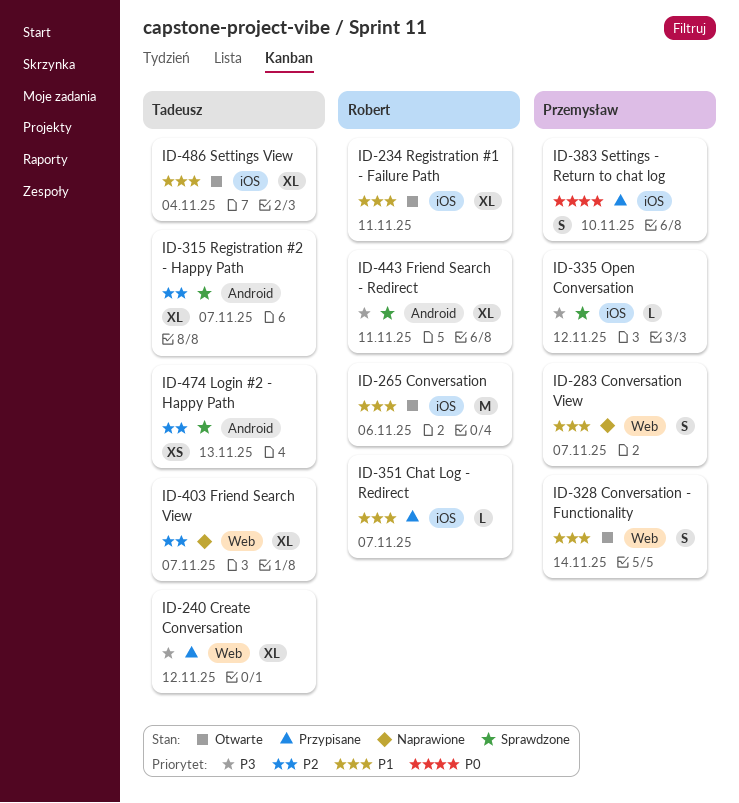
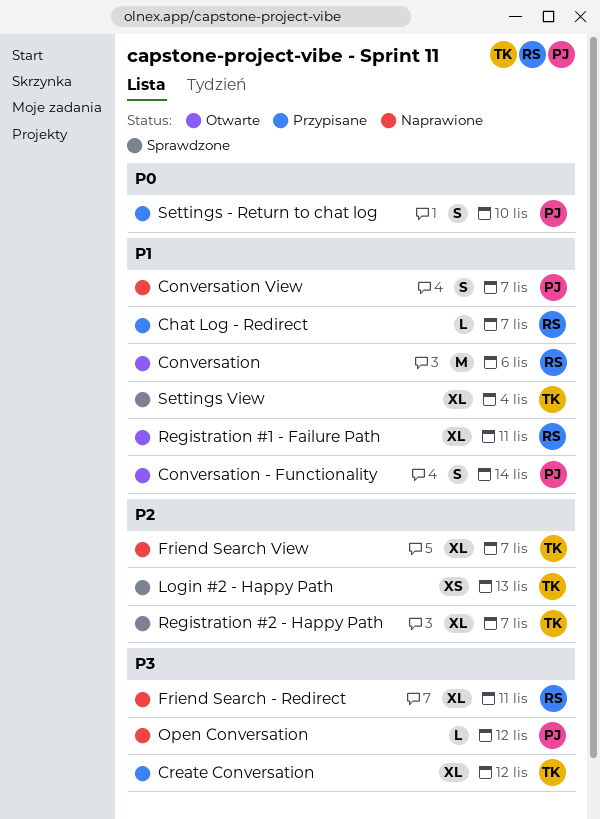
Friend Search - Redirect, status: Sprawdzone -> Naprawione
Open Conversation, status: Sprawdzone -> Naprawione
Settings View, status: Otwarte -> Sprawdzone

